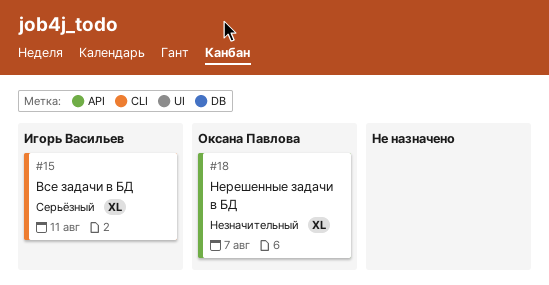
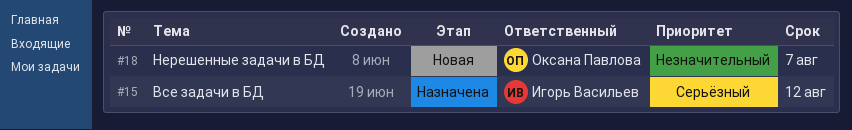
#15, due: Aug 11 -> Aug 12

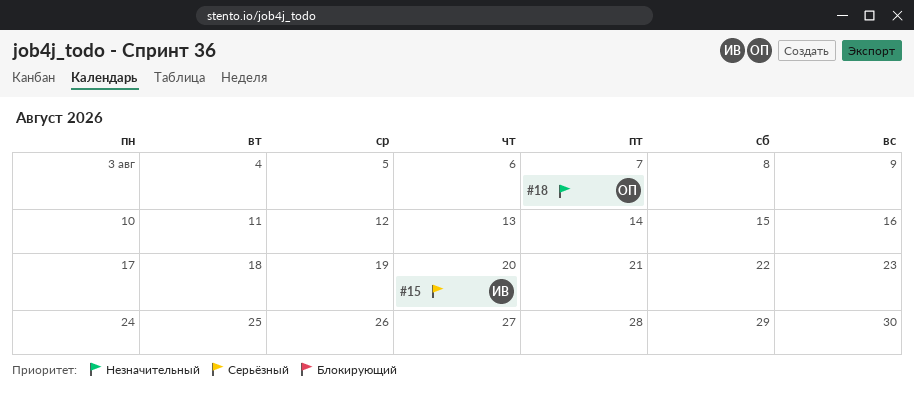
#15, due: Aug 12 -> Aug 20

